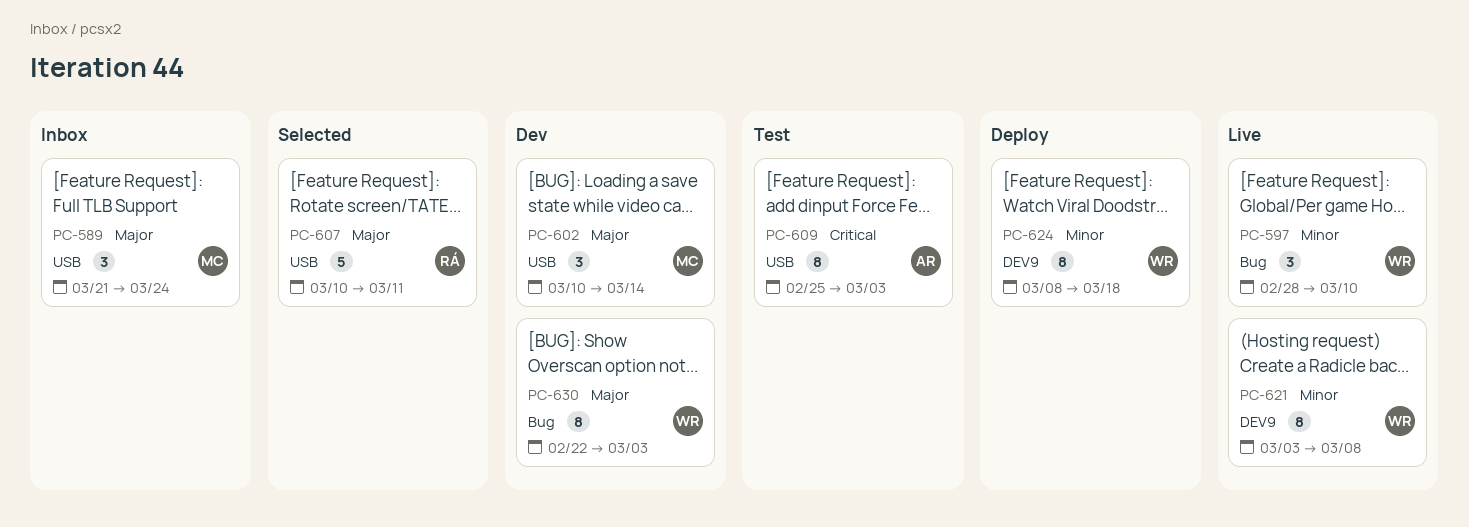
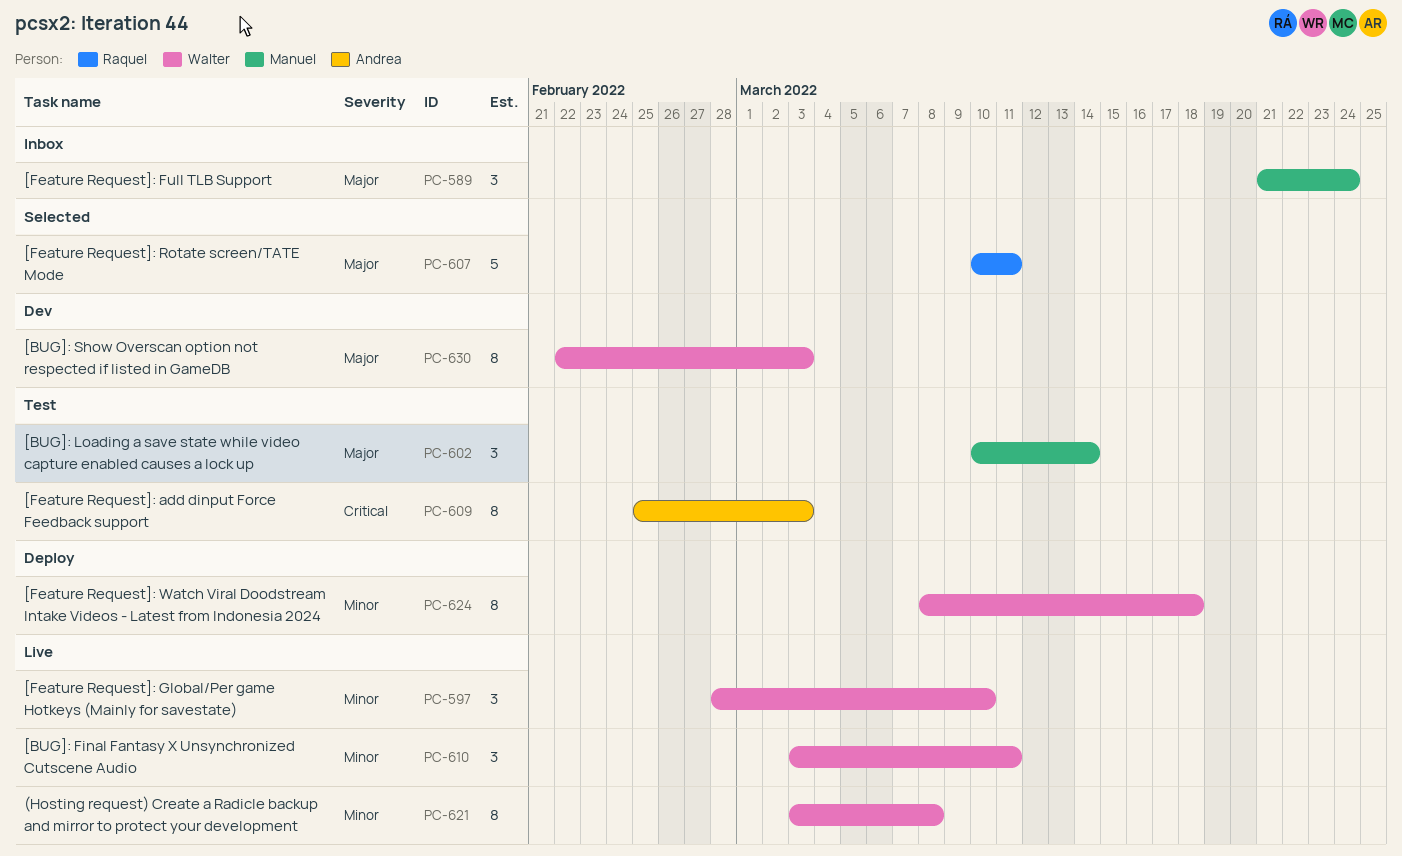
PC-602, status: Dev -> Test
PC-610: none -> present

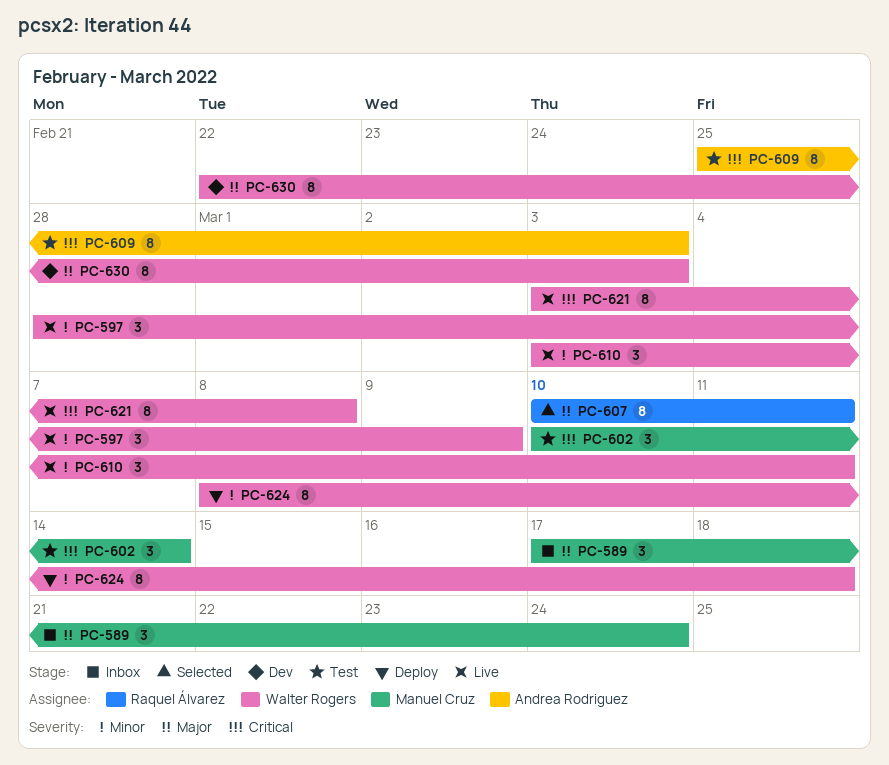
PC-589, start: Mar 21 -> Mar 17
PC-597, due: Mar 10 -> Mar 9
PC-602, priority: Major -> Critical
PC-607, estimate: 5 -> 8
PC-621, priority: Minor -> Critical

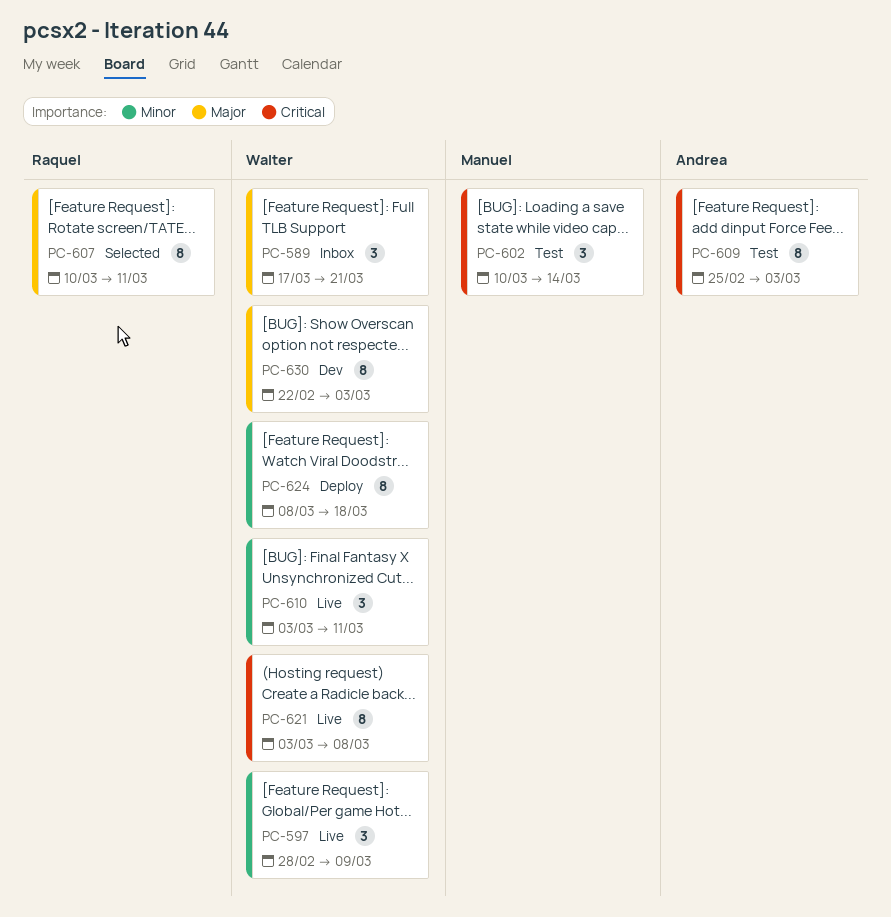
PC-589, owner: Manuel Cruz -> Walter Rogers
PC-589, due: Mar 24 -> Mar 21

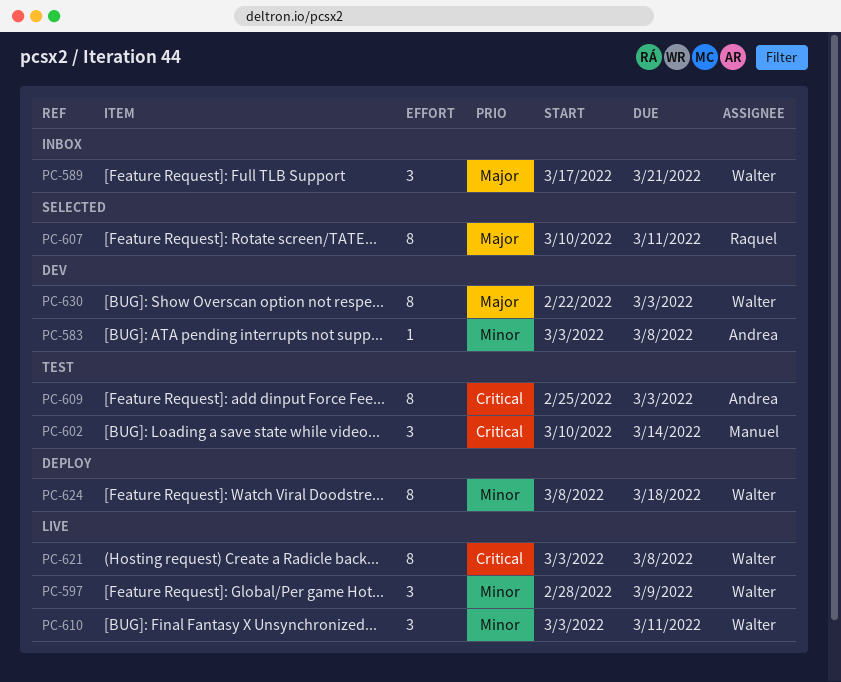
PC-583: none -> present

